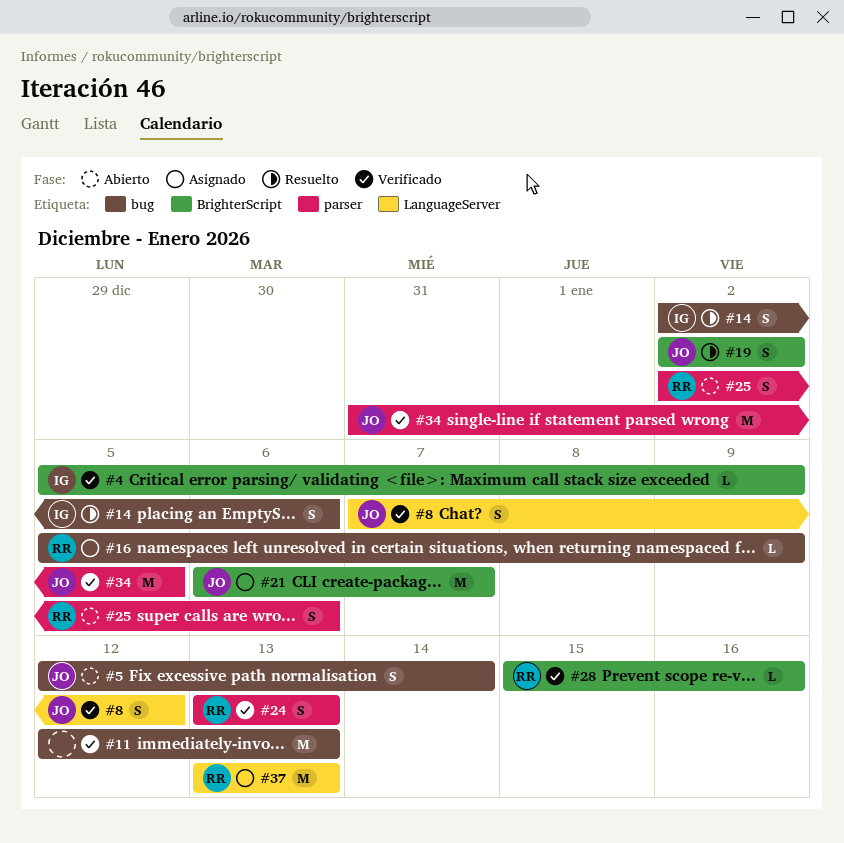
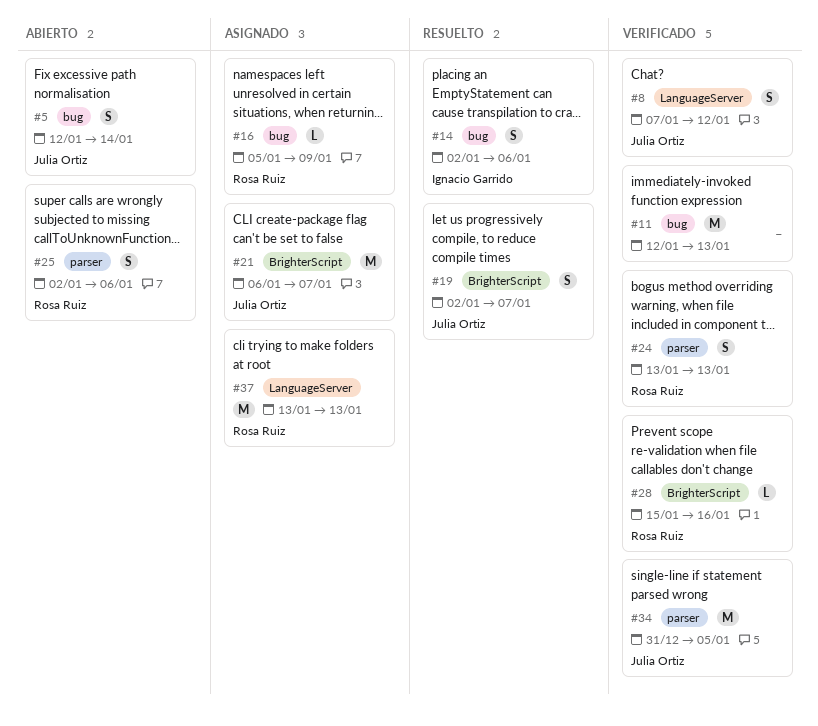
#4: present -> none
#19, due: Jan 2 -> Jan 7

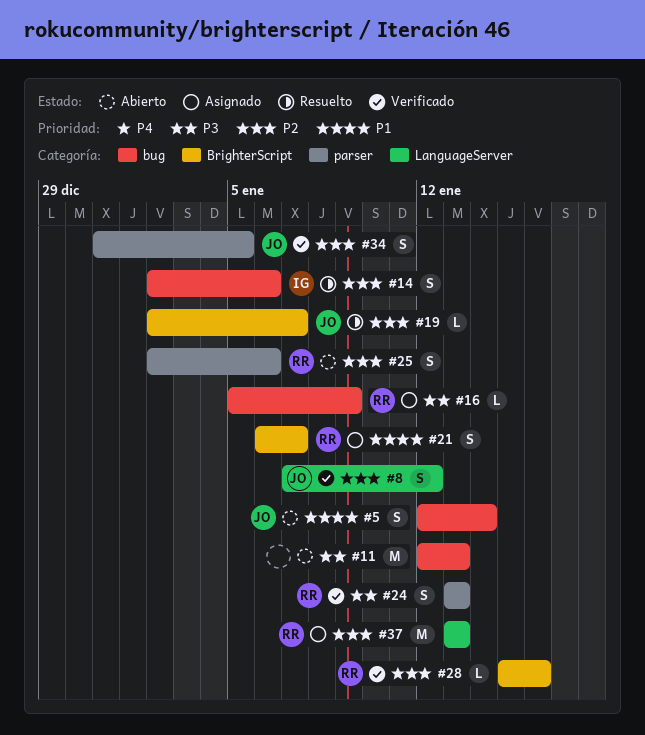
#11, status: Verificado -> Abierto
#19, estimate: S -> L
#21, owner: Julia Ortiz -> Rosa Ruiz
#21, estimate: M -> S
#34, estimate: M -> S

